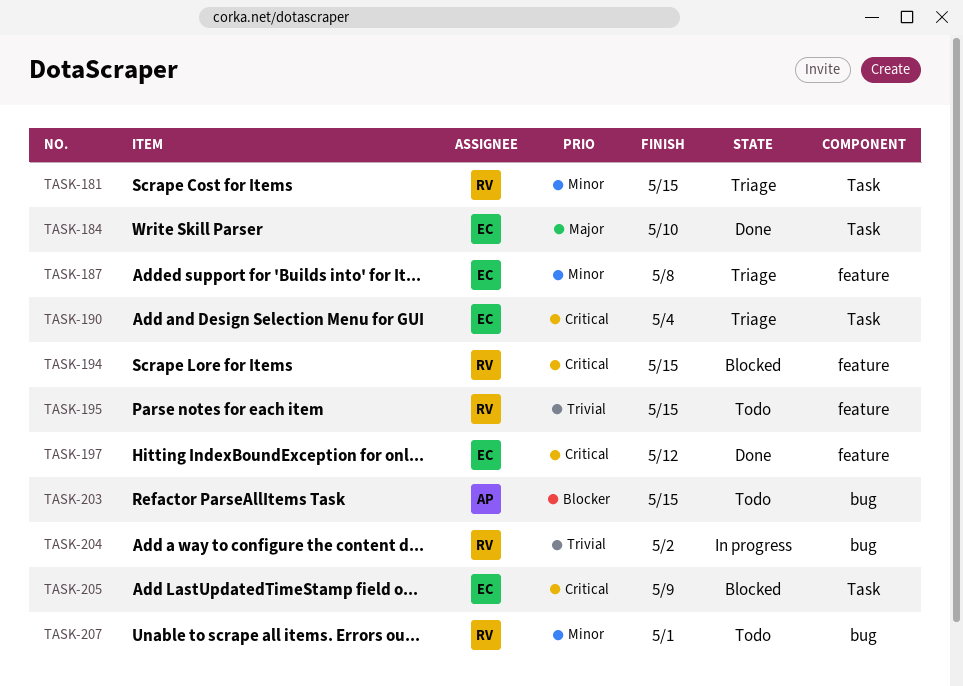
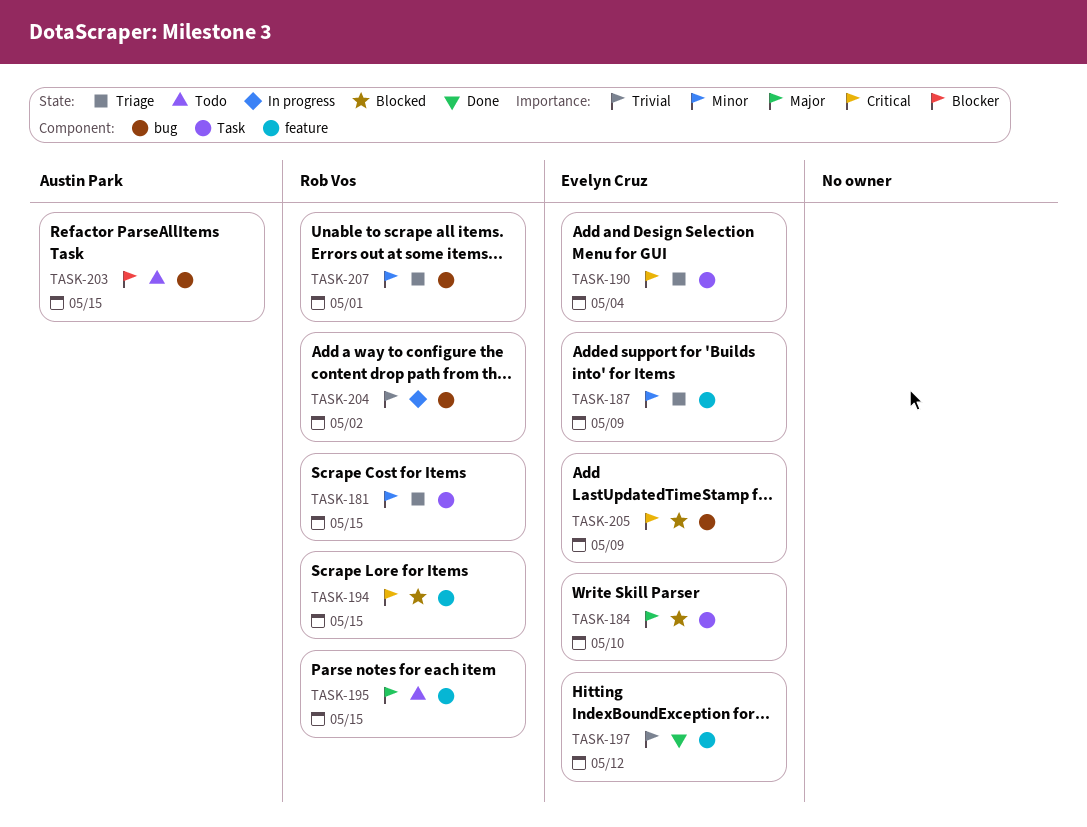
TASK-184, status: Done -> Blocked
TASK-187, due: May 8 -> May 9
TASK-195, priority: Trivial -> Major
TASK-197, priority: Critical -> Trivial
TASK-205, label: Task -> bug
TASK-207, status: Todo -> Triage

